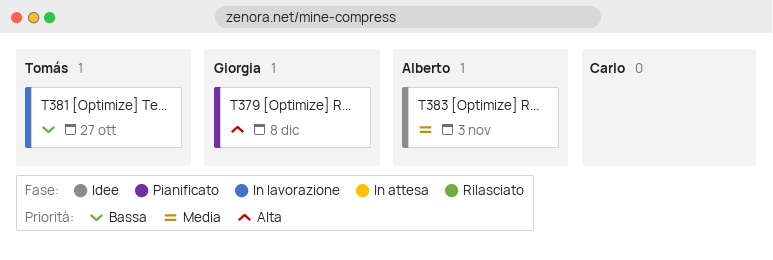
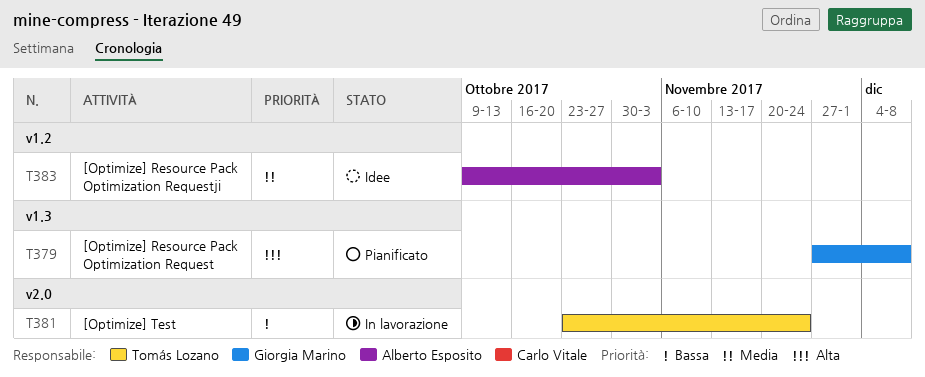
T381, due: Oct 27 -> Nov 24

